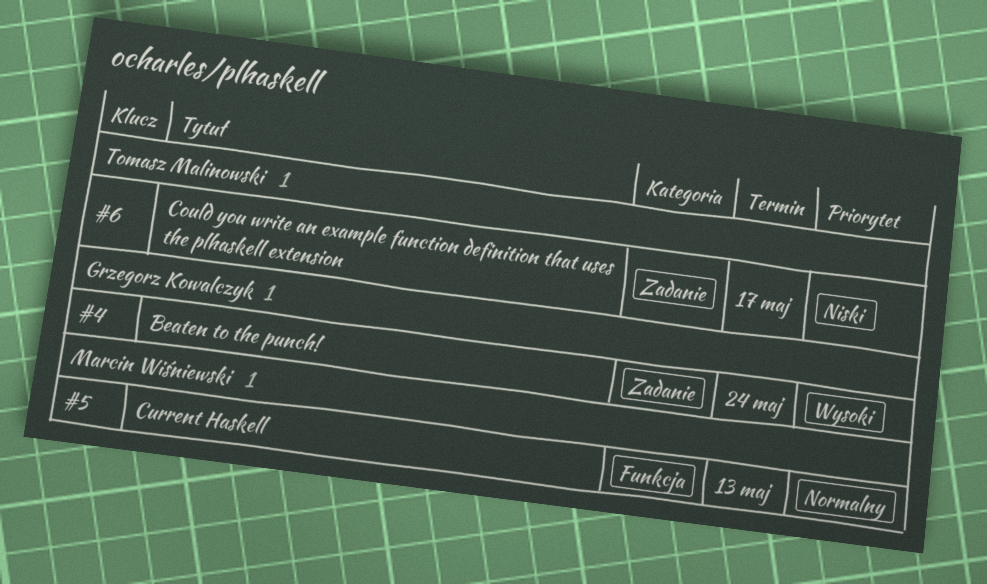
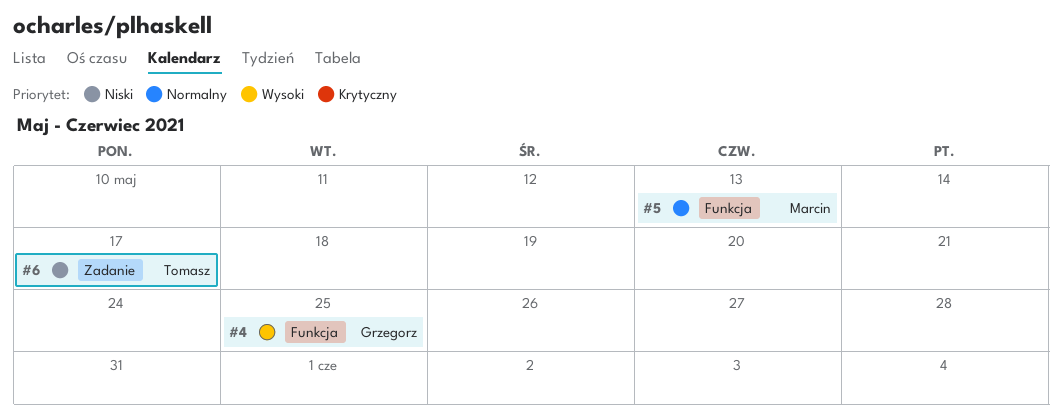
#4, label: Zadanie -> Funkcja
#4, due: May 24 -> May 25

